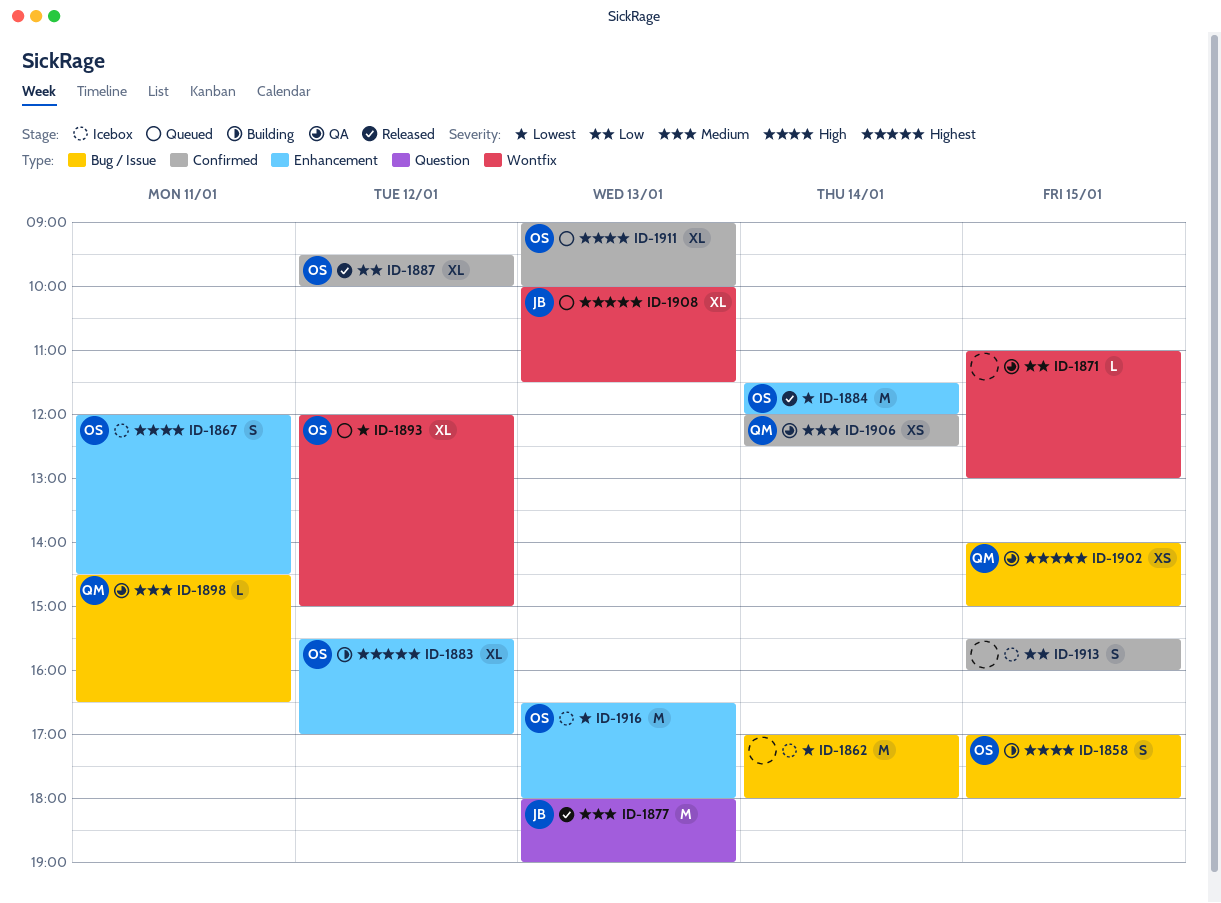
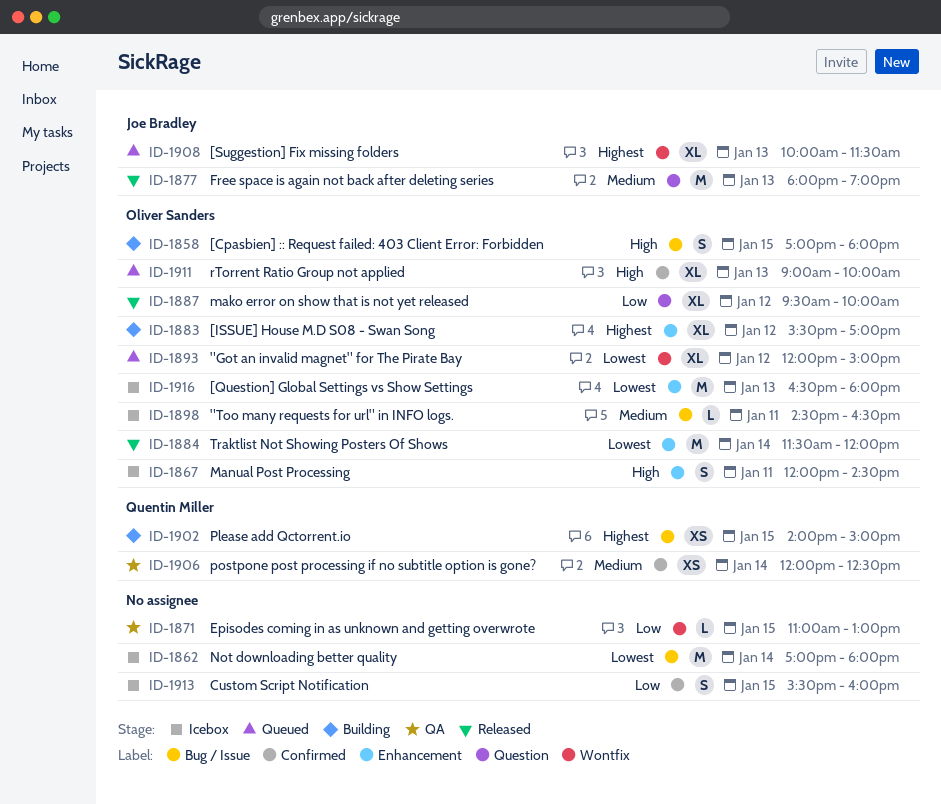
ID-1887, label: Confirmed -> Question
ID-1898, status: QA -> Icebox
ID-1898, owner: Quentin Miller -> Oliver Sanders
ID-1902, status: QA -> Building

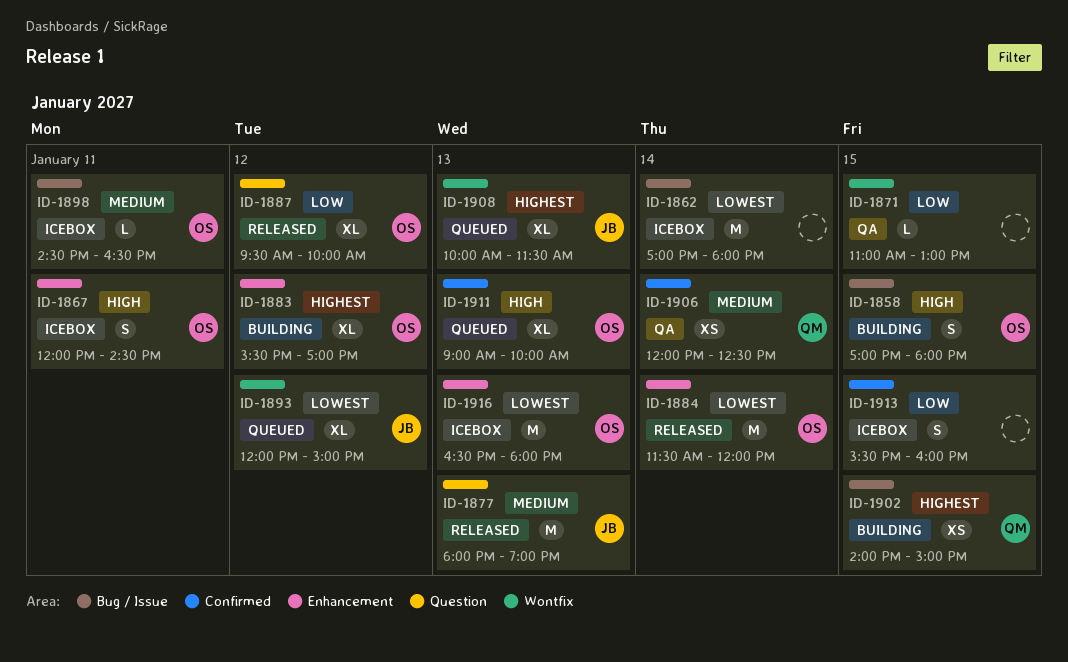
ID-1893, owner: Oliver Sanders -> Joe Bradley

